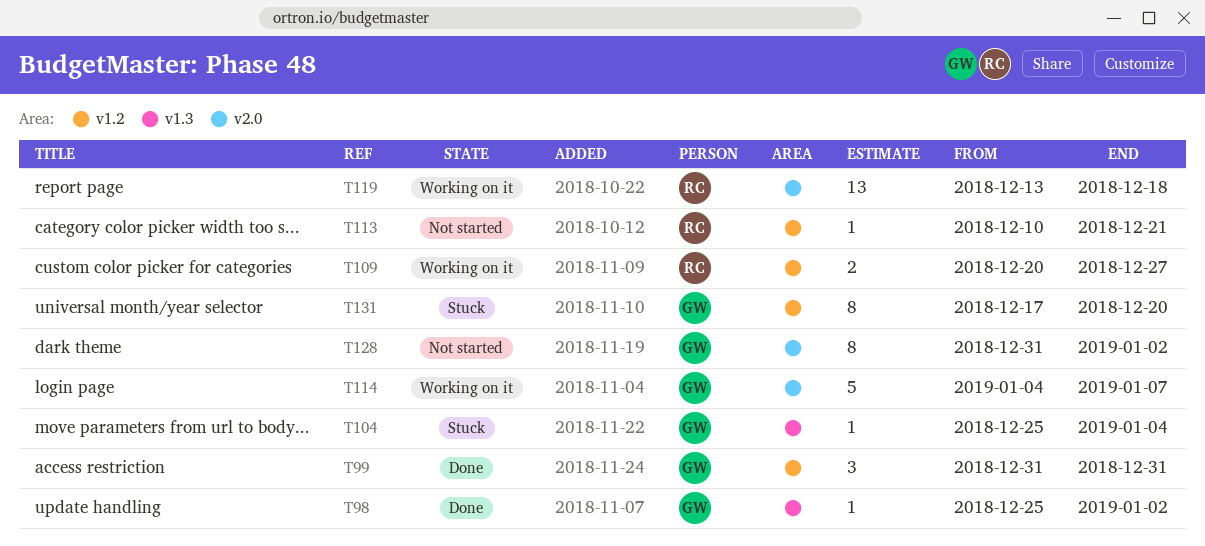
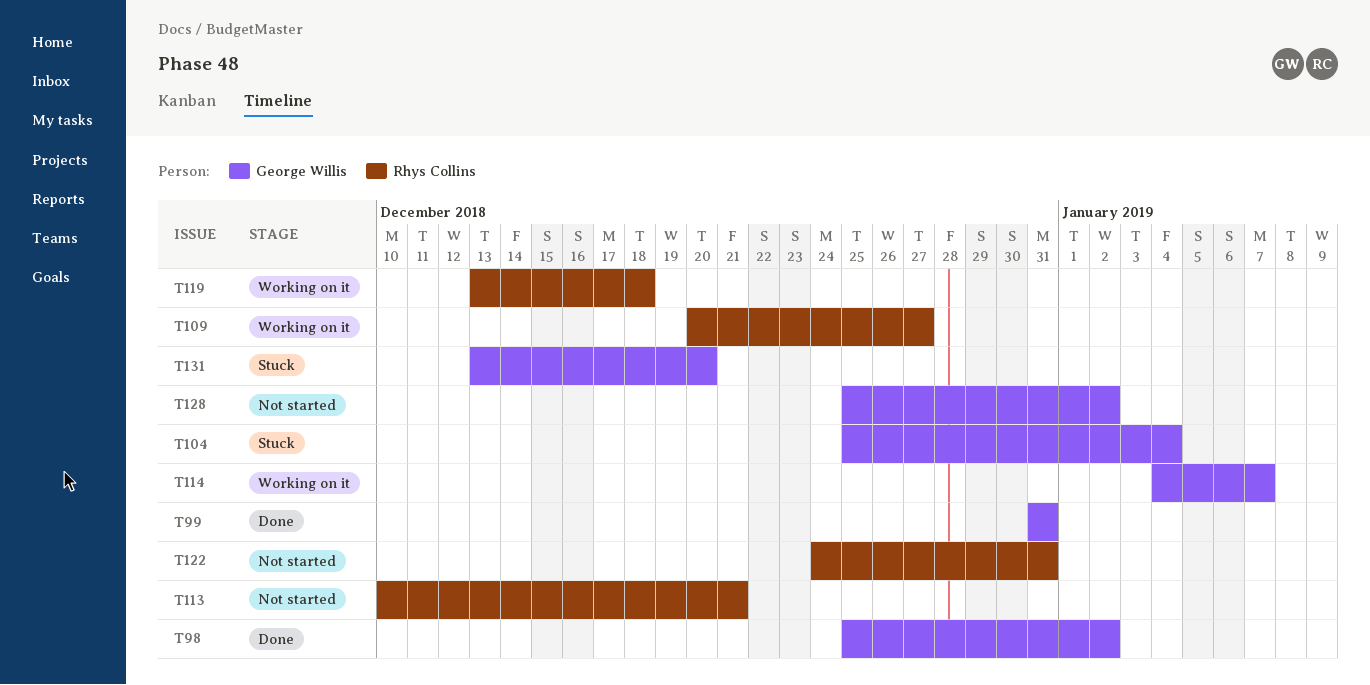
T122: none -> present
T128, start: Dec 31 -> Dec 25
T131, start: Dec 17 -> Dec 13

